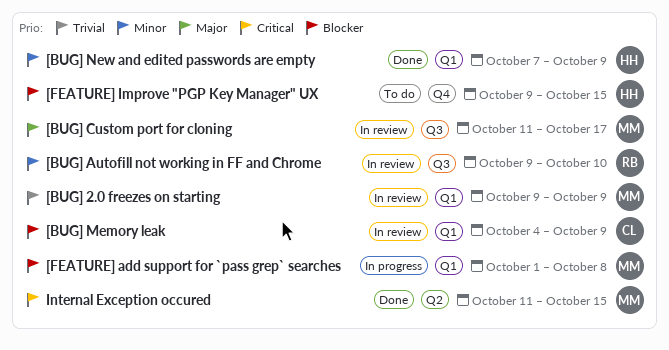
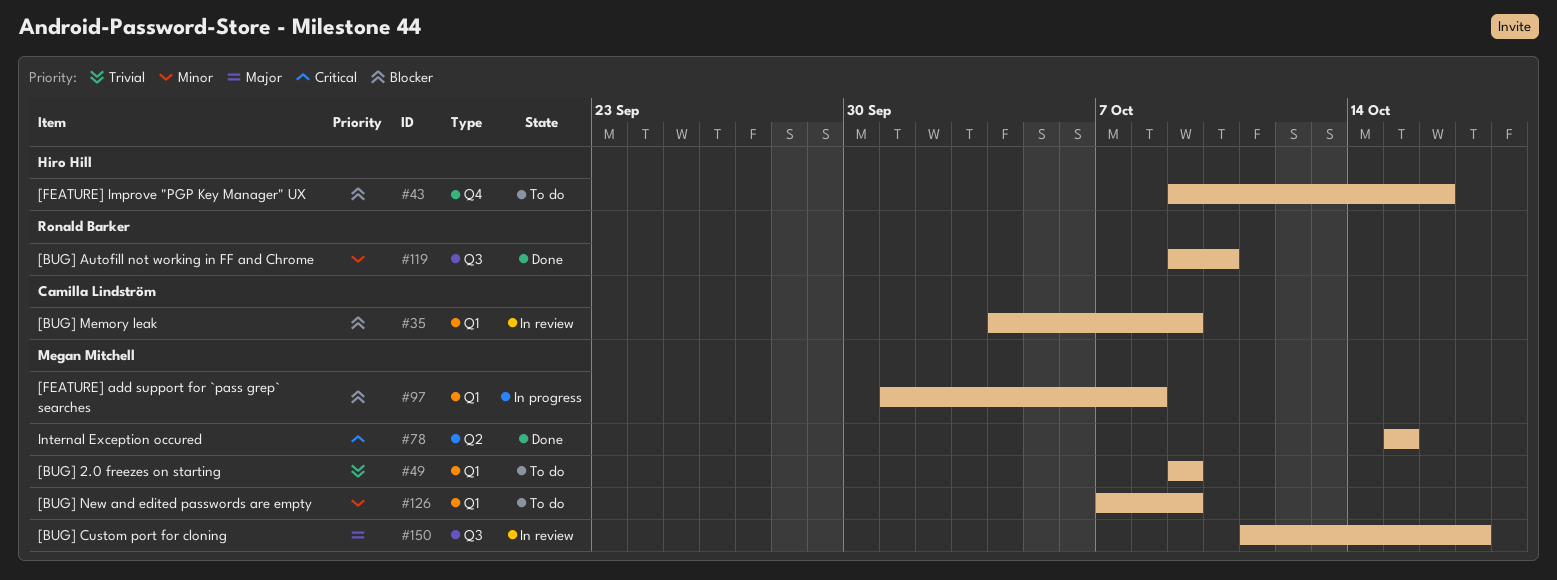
[BUG] 2.0 freezes on starting, status: In review -> To do
[BUG] Autofill not working in FF and Chrome, status: In review -> Done
[BUG] New and edited passwords are empty, status: Done -> To do
[BUG] New and edited passwords are empty, owner: Hiro Hill -> Megan Mitchell
[FEATURE] Improve "PGP Key Manager" UX, due: Oct 15 -> Oct 16
Internal Exception occured, start: Oct 11 -> Oct 15

